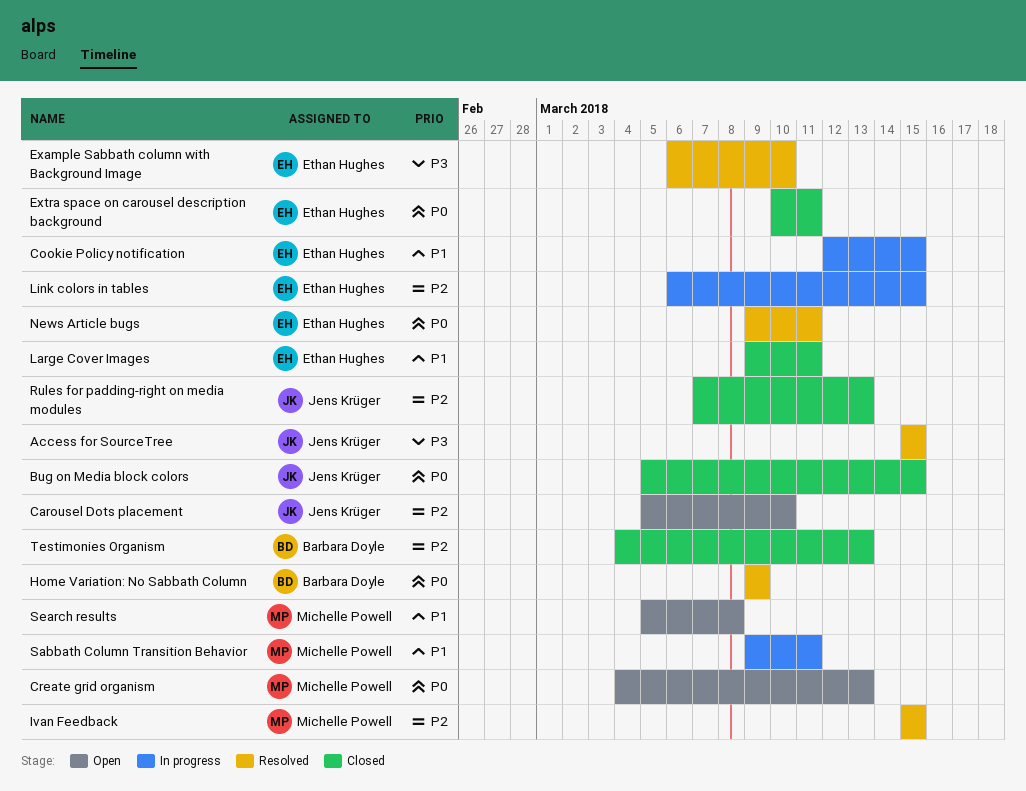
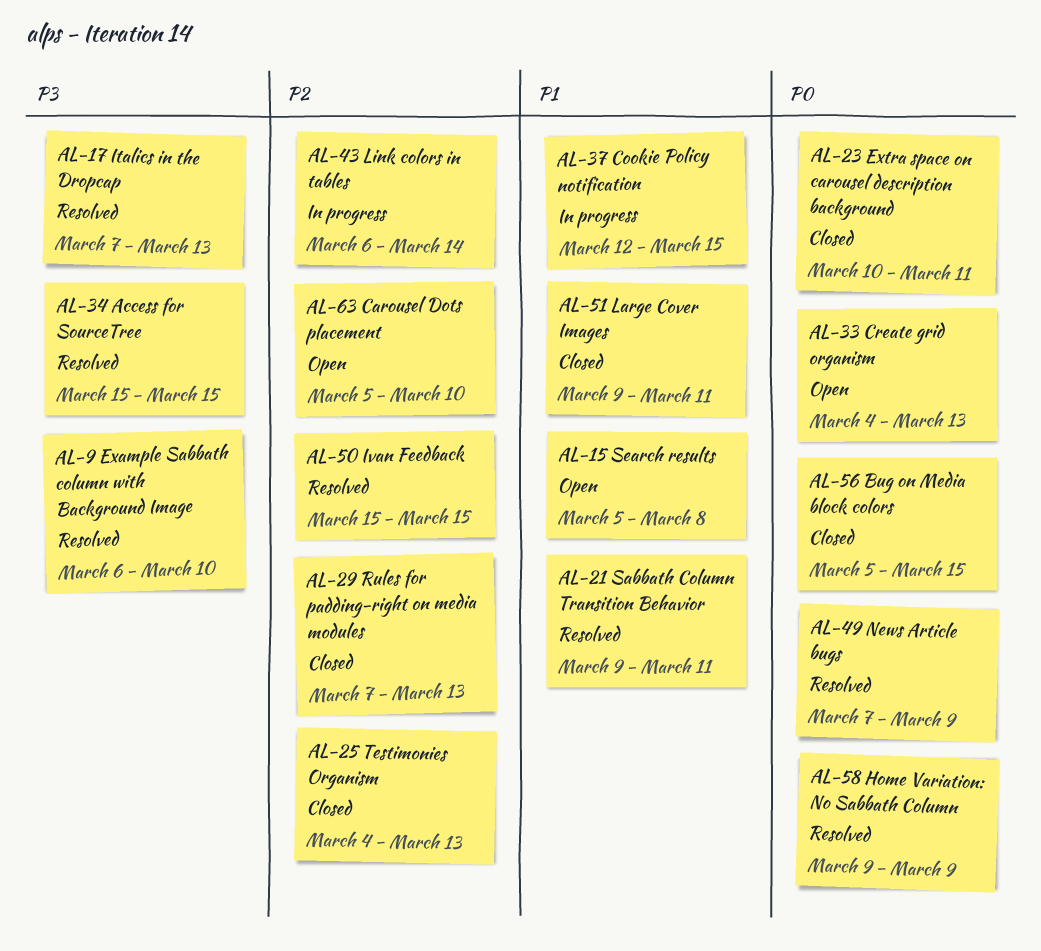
Italics in the Dropcap: none -> present
Link colors in tables, due: Mar 15 -> Mar 14
News Article bugs, start: Mar 9 -> Mar 7
News Article bugs, due: Mar 11 -> Mar 9
Sabbath Column Transition Behavior, status: In progress -> Resolved

